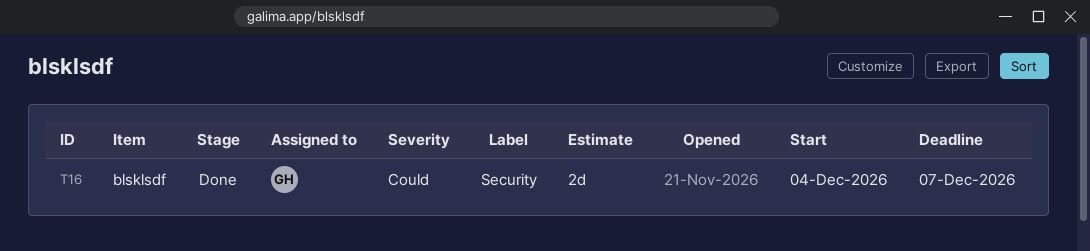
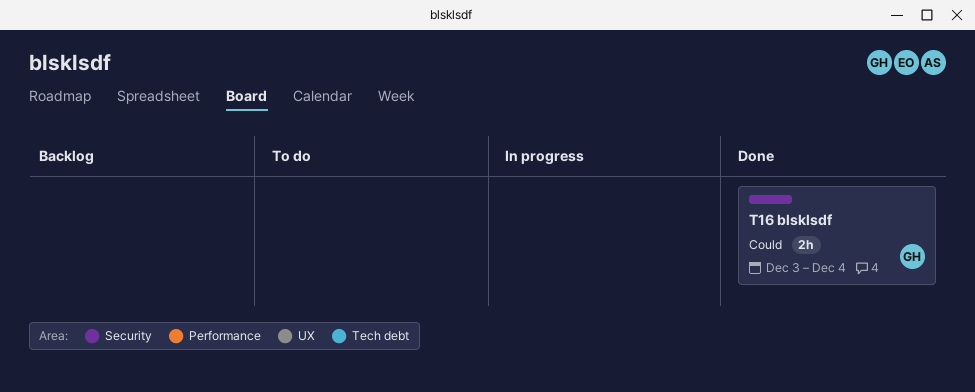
T16, estimate: 2d -> 2h
T16, start: Dec 4 -> Dec 3
T16, due: Dec 7 -> Dec 4

